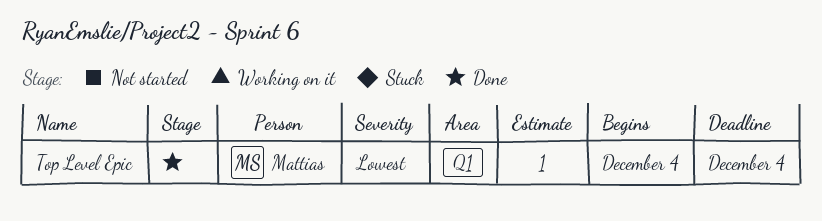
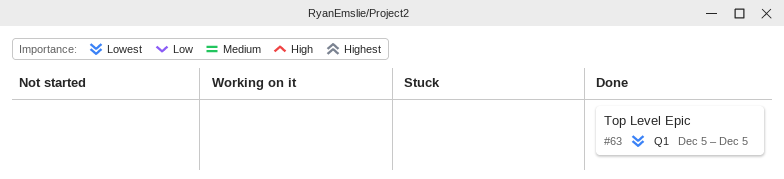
Top Level Epic, start: Dec 4 -> Dec 5
Top Level Epic, due: Dec 4 -> Dec 5

